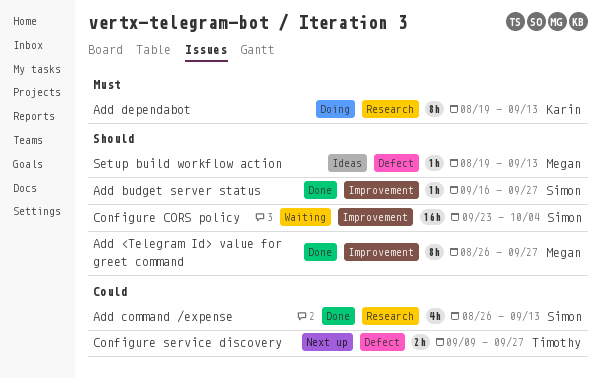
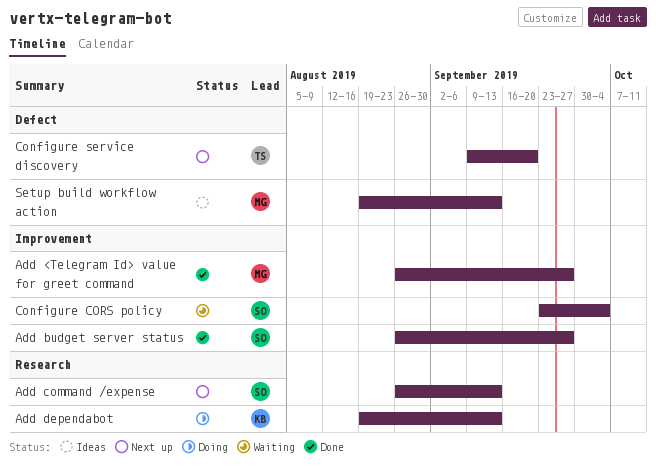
Add budget server status, start: Sep 16 -> Aug 26
Add command /expense, status: Done -> Next up
Configure service discovery, due: Sep 27 -> Sep 20

